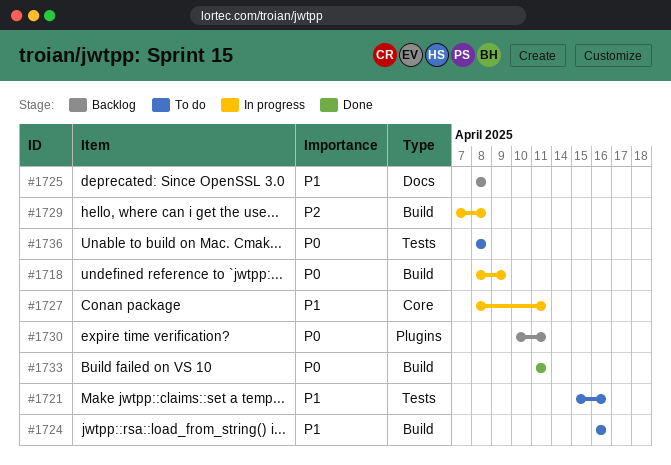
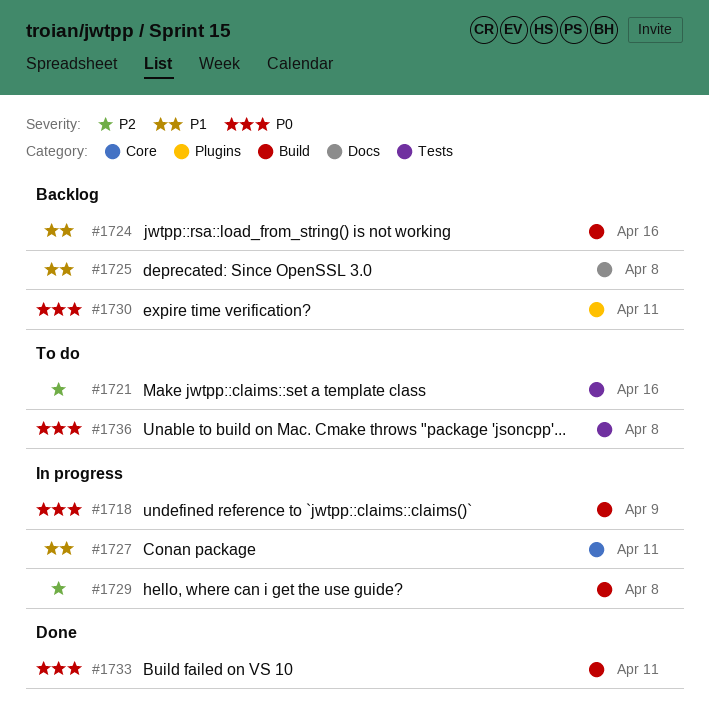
#1721, priority: P1 -> P2
#1724, status: To do -> Backlog

